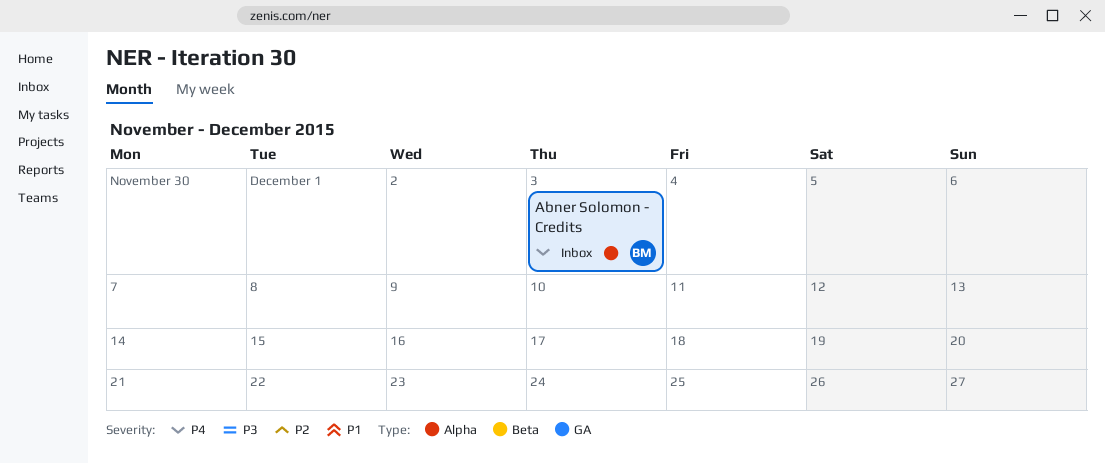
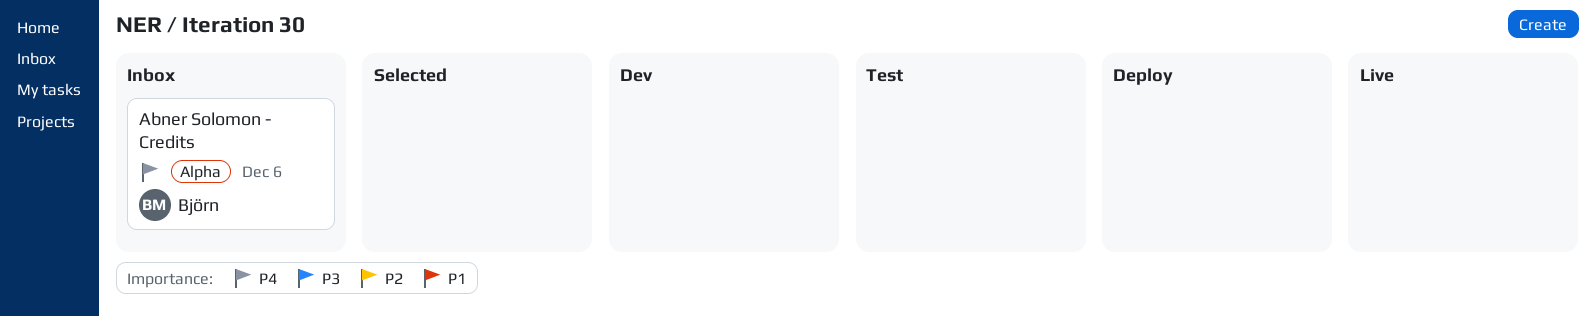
Abner Solomon - Credits, due: Dec 3 -> Dec 6

